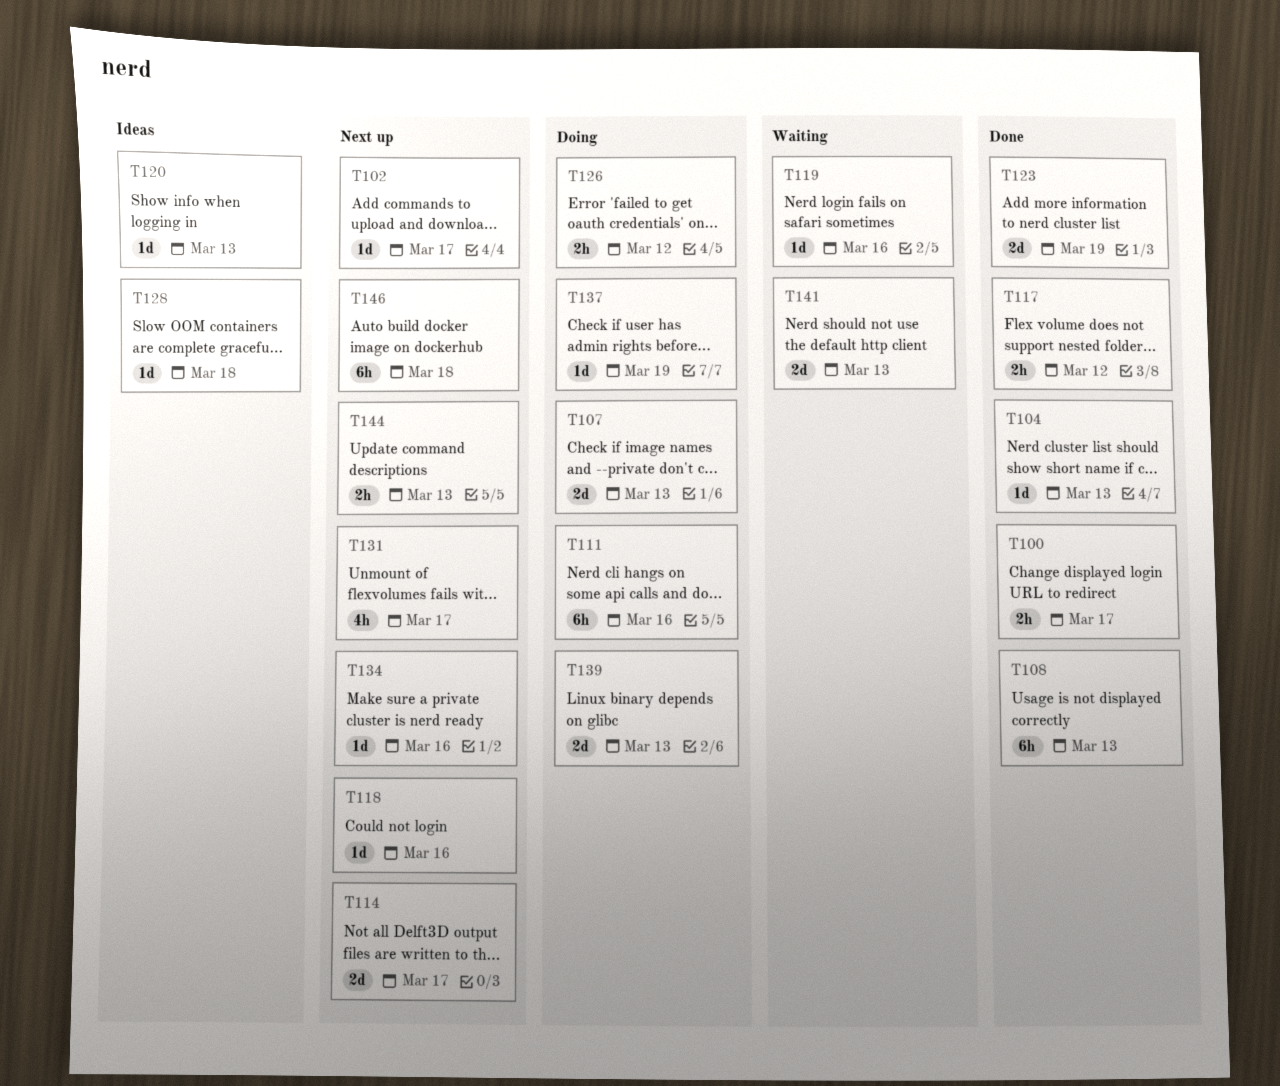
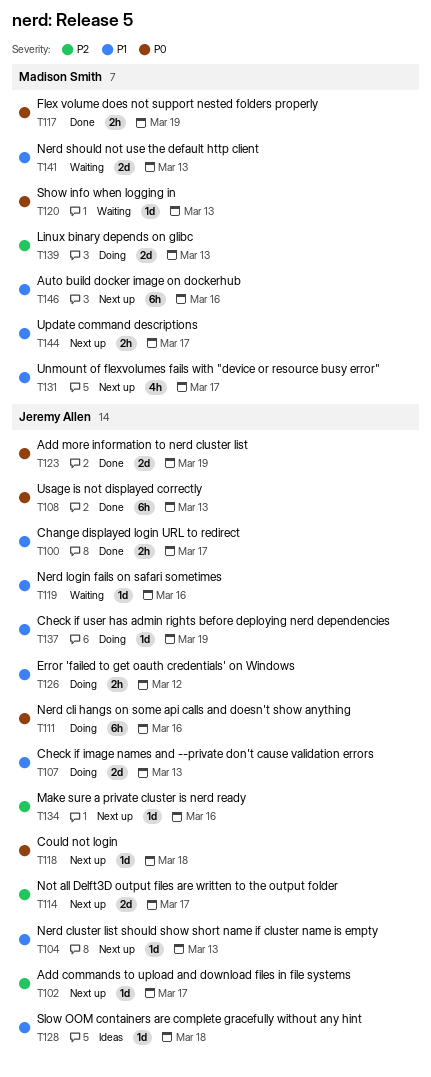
T104, status: Done -> Next up
T117, due: Mar 12 -> Mar 19
T118, due: Mar 16 -> Mar 18
T120, status: Ideas -> Waiting
T144, due: Mar 13 -> Mar 17
T146, due: Mar 18 -> Mar 16

